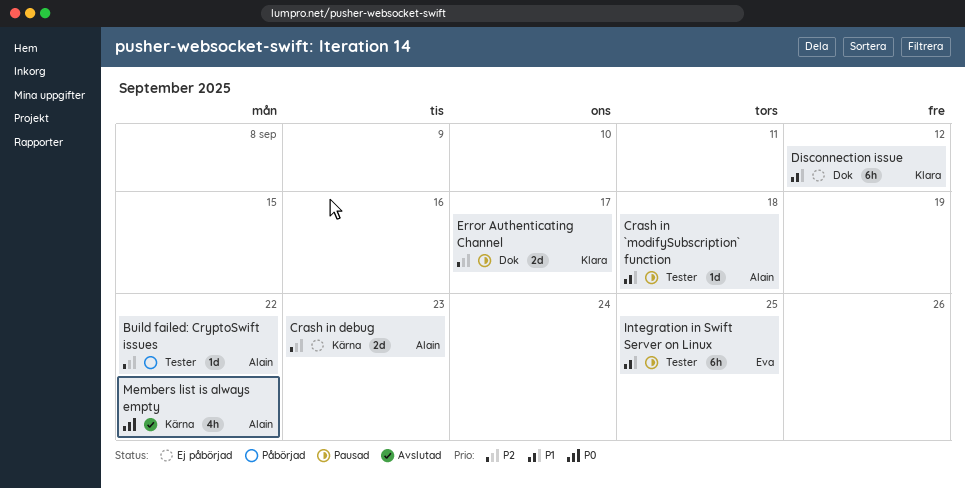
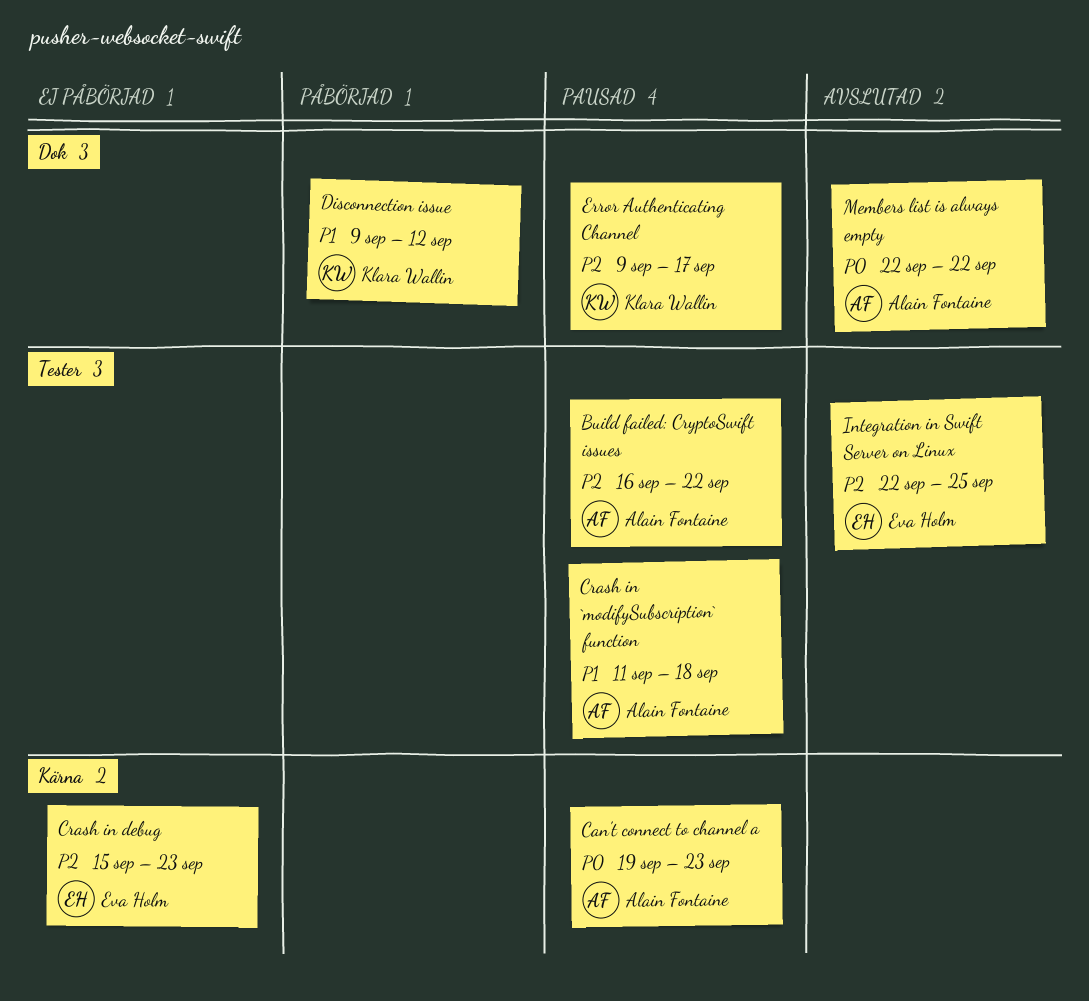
Build failed: CryptoSwift issues, status: Påbörjad -> Pausad
Can't connect to channel a: none -> present
Crash in debug, owner: Alain Fontaine -> Eva Holm
Disconnection issue, status: Ej påbörjad -> Påbörjad
Integration in Swift Server on Linux, status: Pausad -> Avslutad
Integration in Swift Server on Linux, priority: P1 -> P2
Members list is always empty, label: Kärna -> Dok

